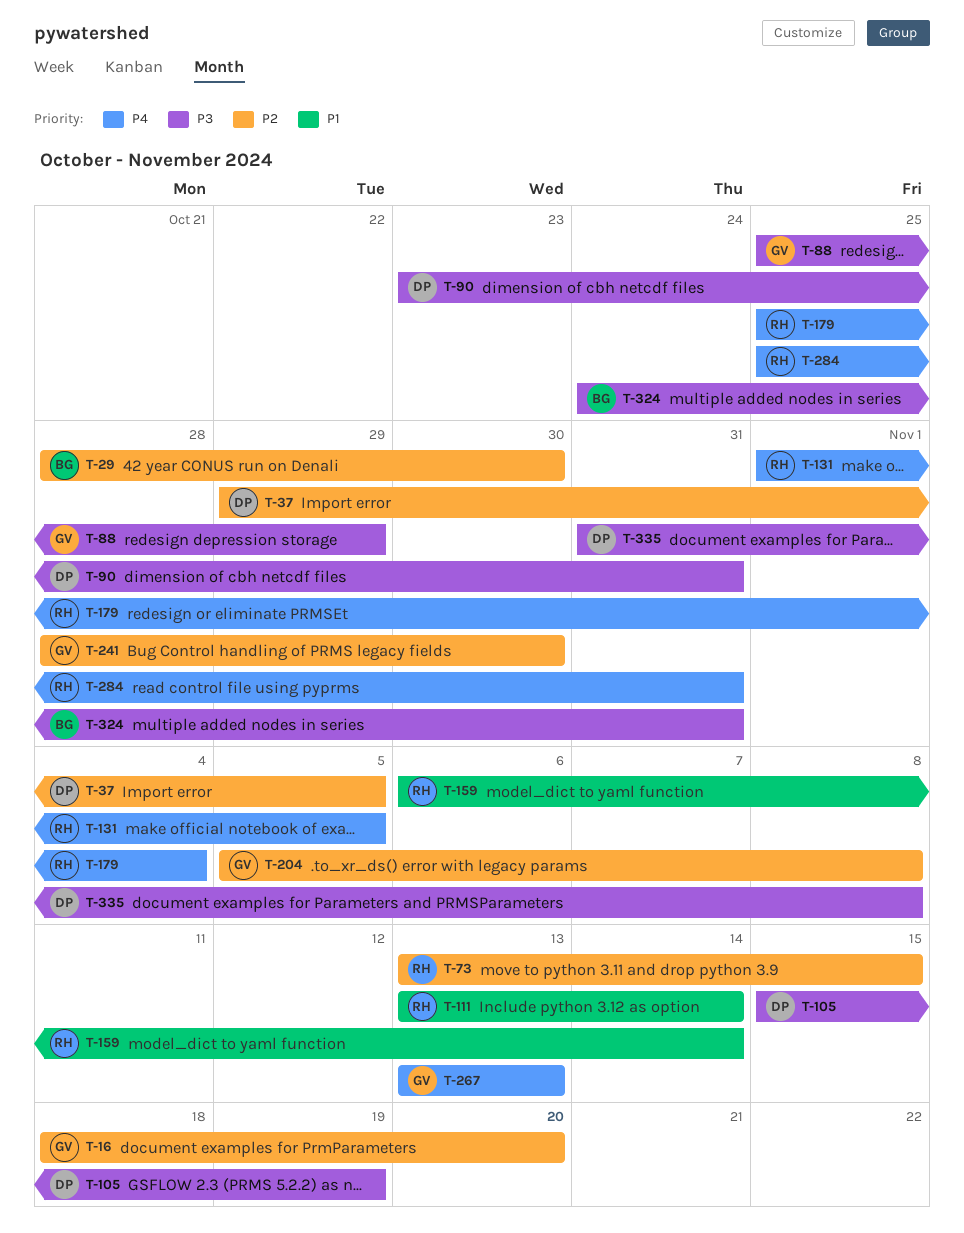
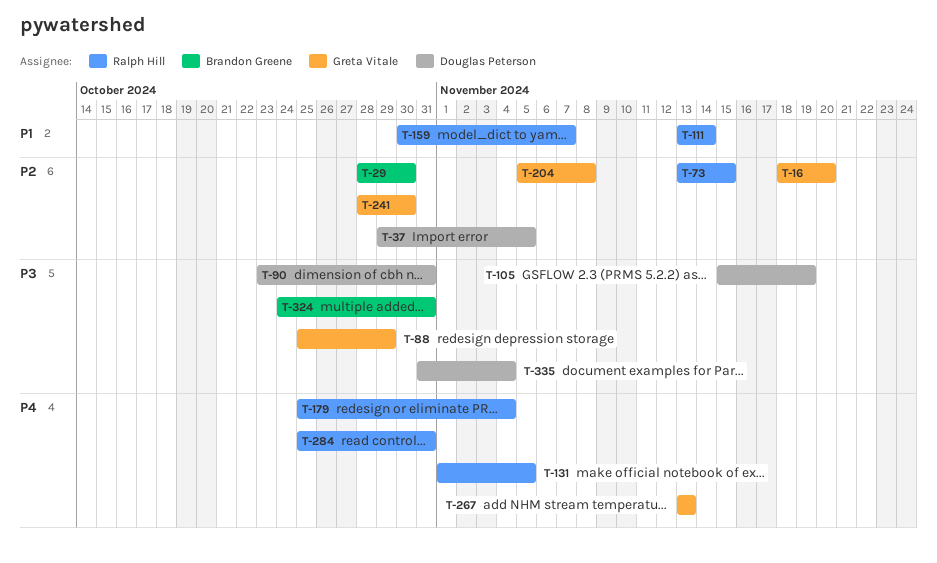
T-159, start: Nov 6 -> Oct 30
T-159, due: Nov 14 -> Nov 7
T-335, due: Nov 8 -> Nov 4

